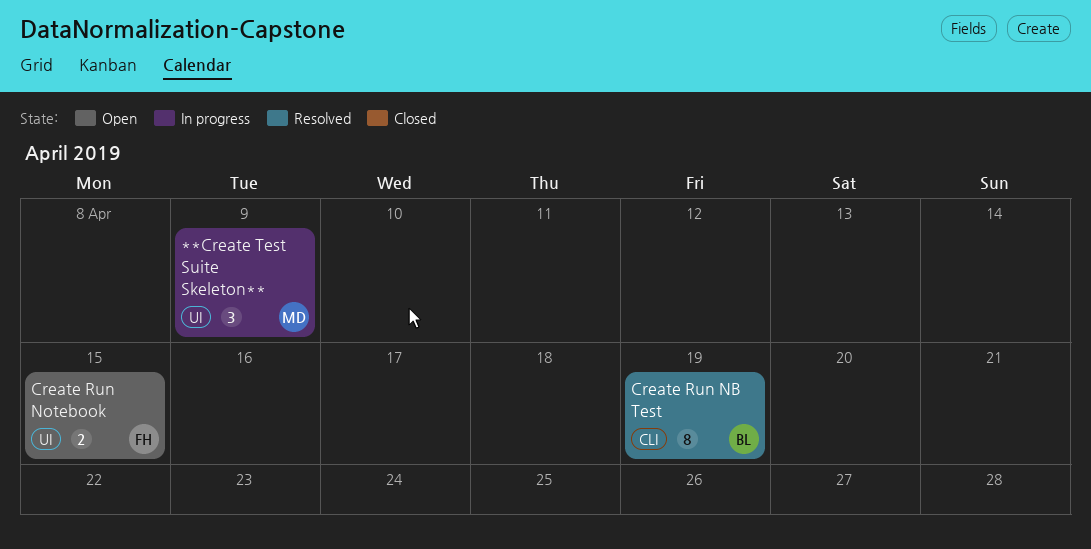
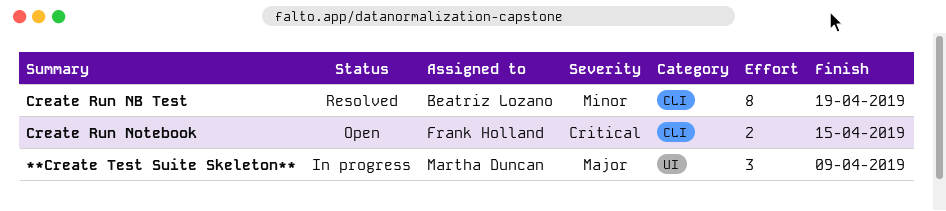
Create Run Notebook, label: UI -> CLI

